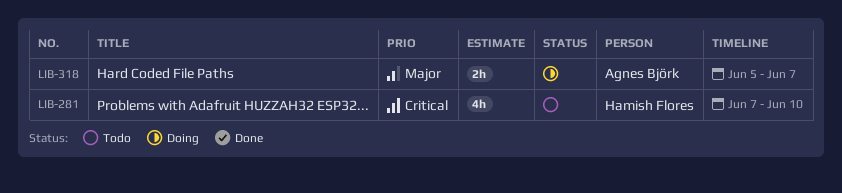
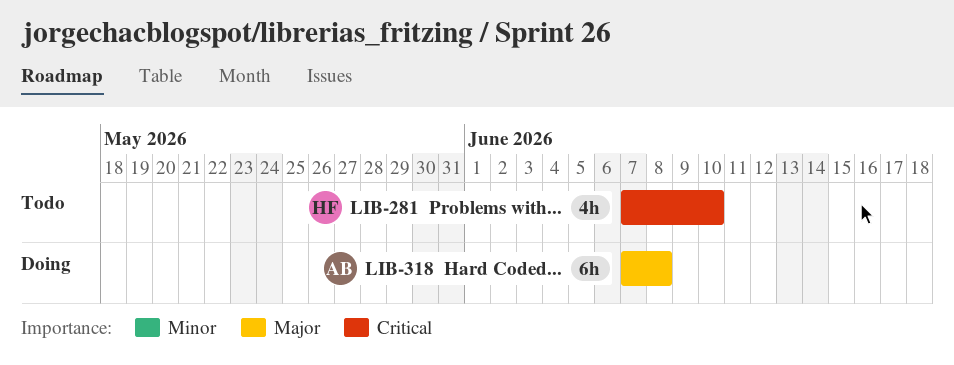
LIB-318, estimate: 2h -> 6h
LIB-318, start: Jun 5 -> Jun 7
LIB-318, due: Jun 7 -> Jun 8

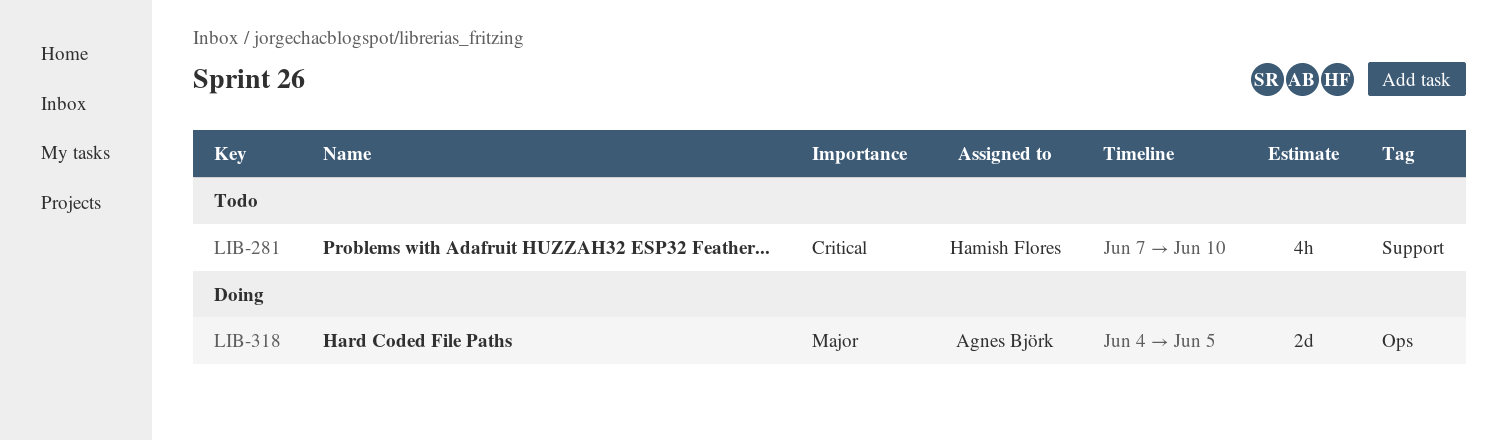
LIB-318, estimate: 6h -> 2d
LIB-318, start: Jun 7 -> Jun 4
LIB-318, due: Jun 8 -> Jun 5

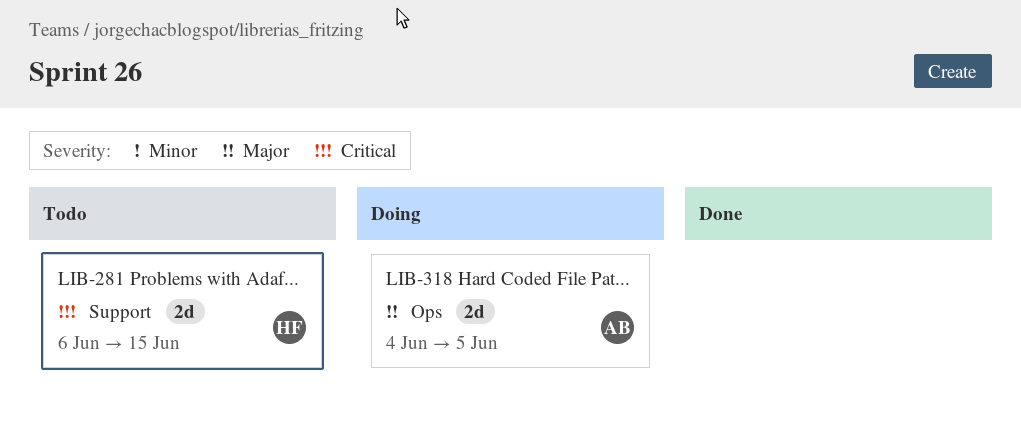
LIB-281, estimate: 4h -> 2d
LIB-281, start: Jun 7 -> Jun 6
LIB-281, due: Jun 10 -> Jun 15

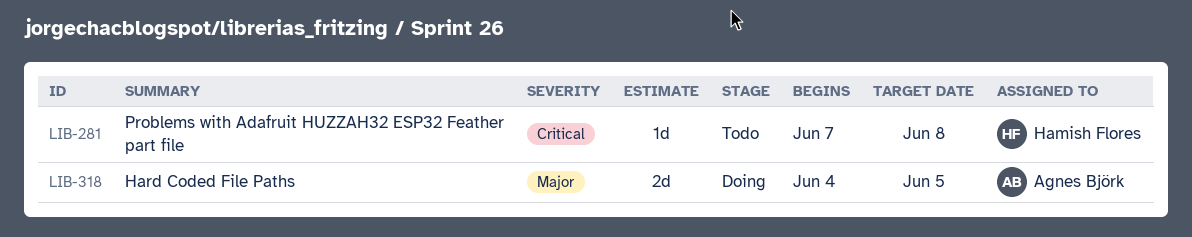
LIB-281, estimate: 2d -> 1d
LIB-281, start: Jun 6 -> Jun 7
LIB-281, due: Jun 15 -> Jun 8

